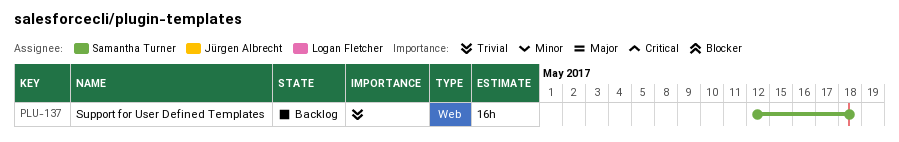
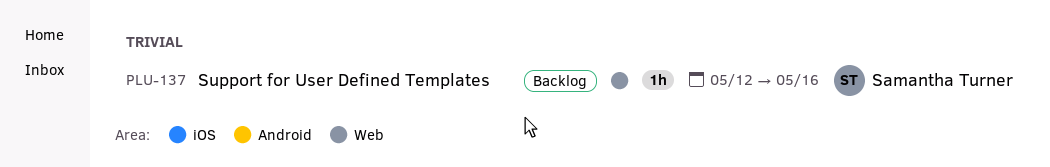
PLU-137, estimate: 16h -> 1h
PLU-137, due: May 18 -> May 16

